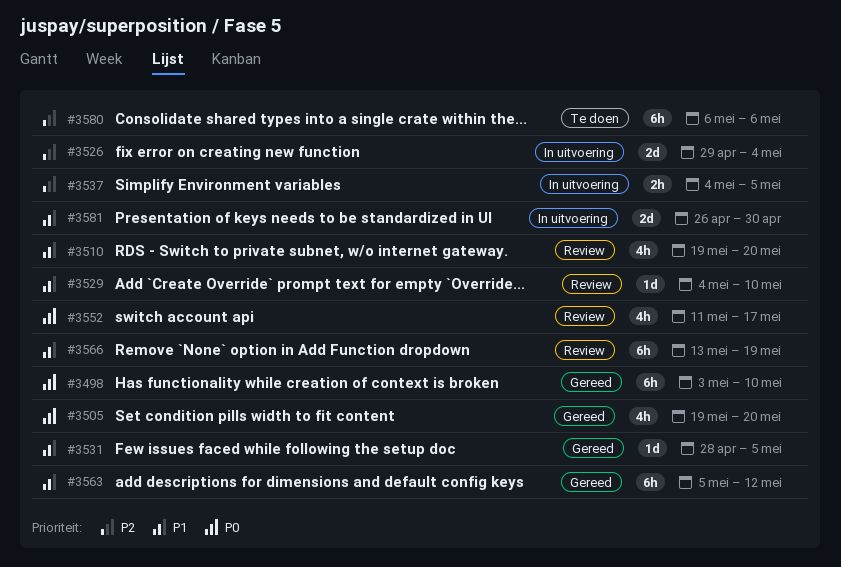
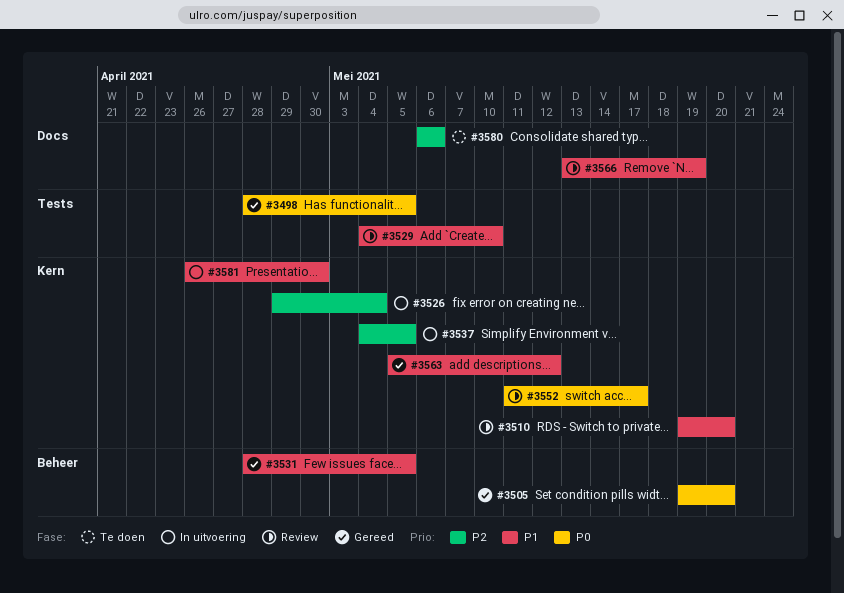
#3498, start: May 3 -> Apr 28
#3498, due: May 10 -> May 5

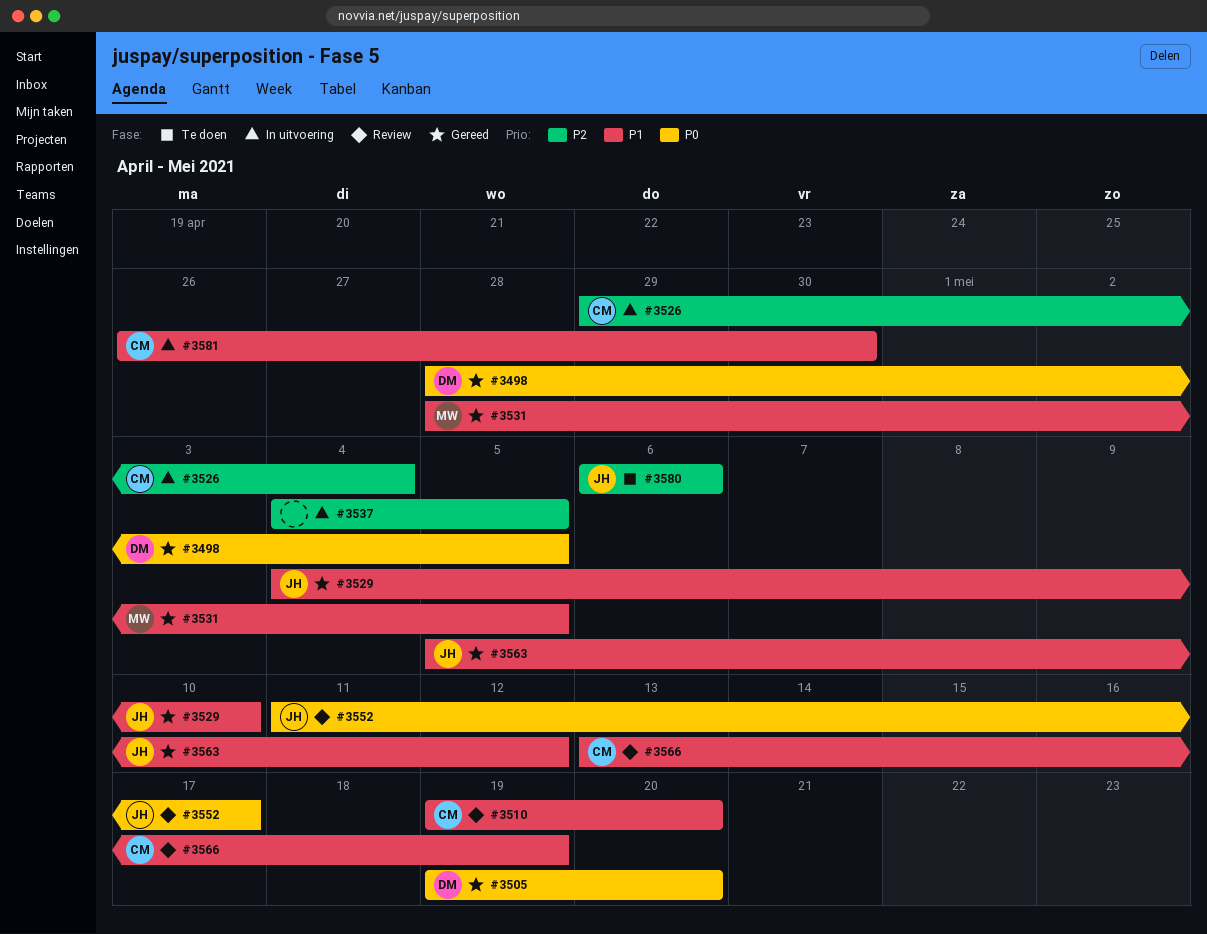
#3529, status: Review -> Gereed

